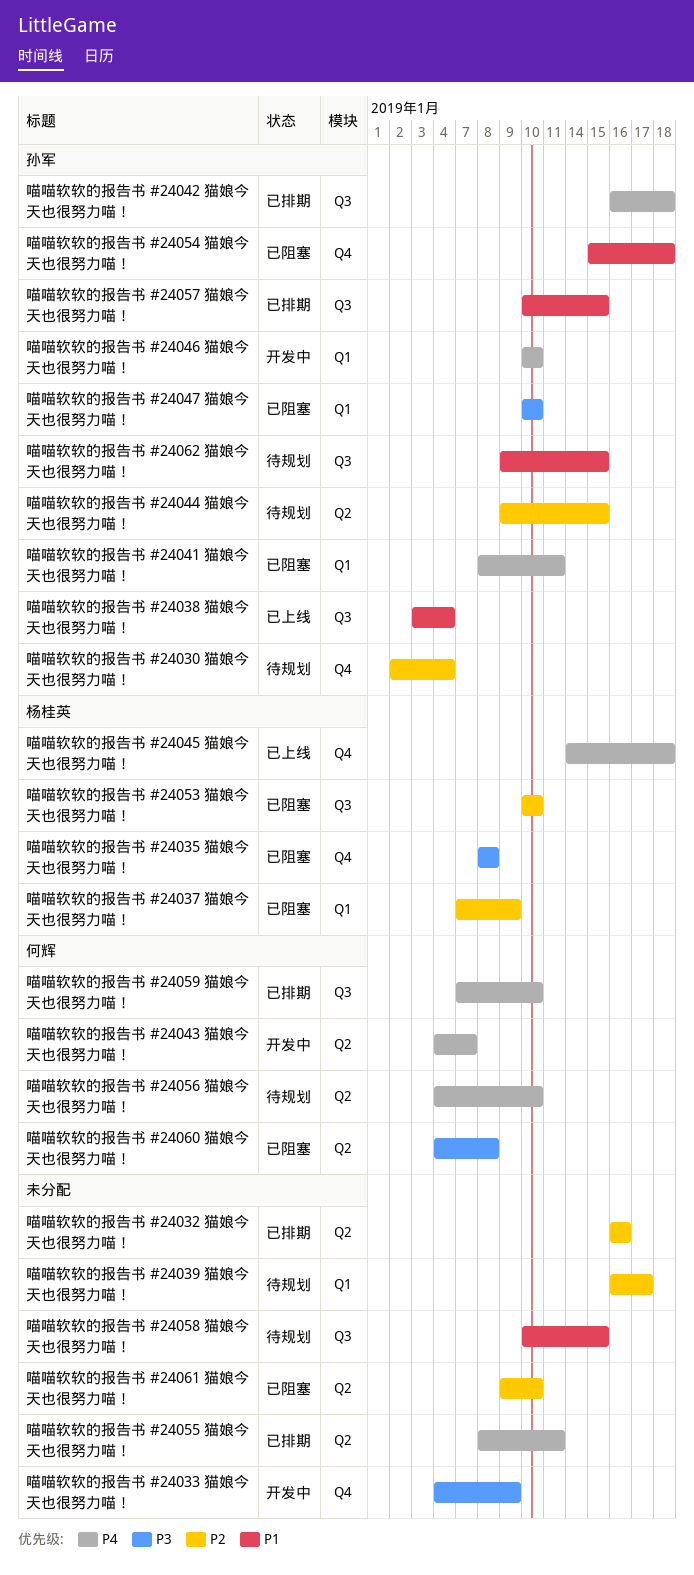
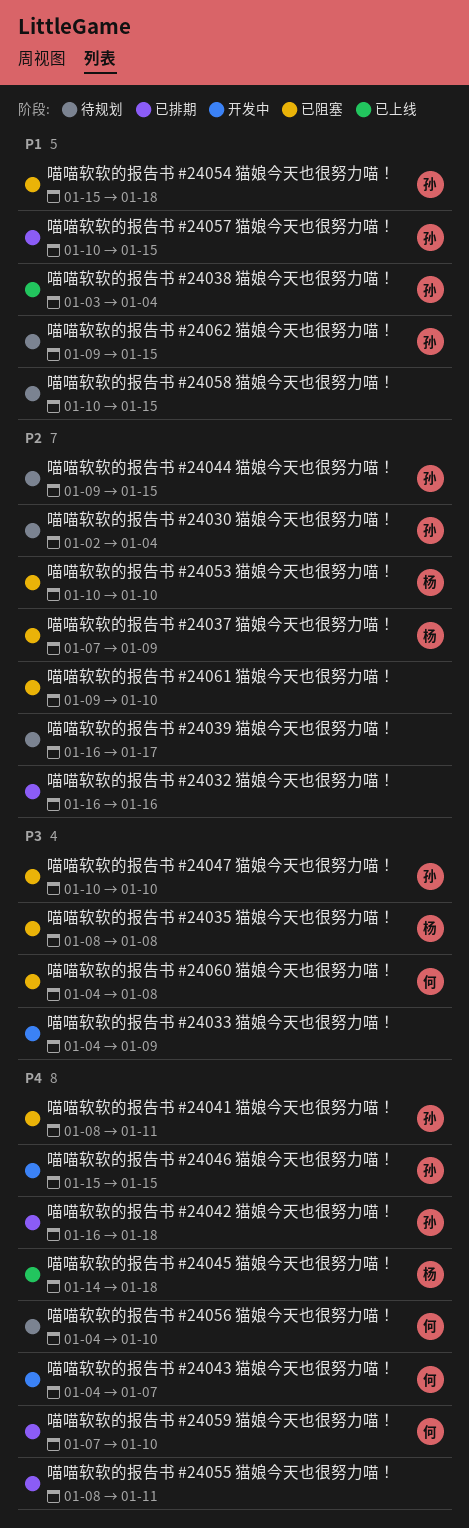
喵喵软软的报告书 #24046 猫娘今天也很努力喵！, start: Jan 10 -> Jan 15
喵喵软软的报告书 #24046 猫娘今天也很努力喵！, due: Jan 10 -> Jan 15

